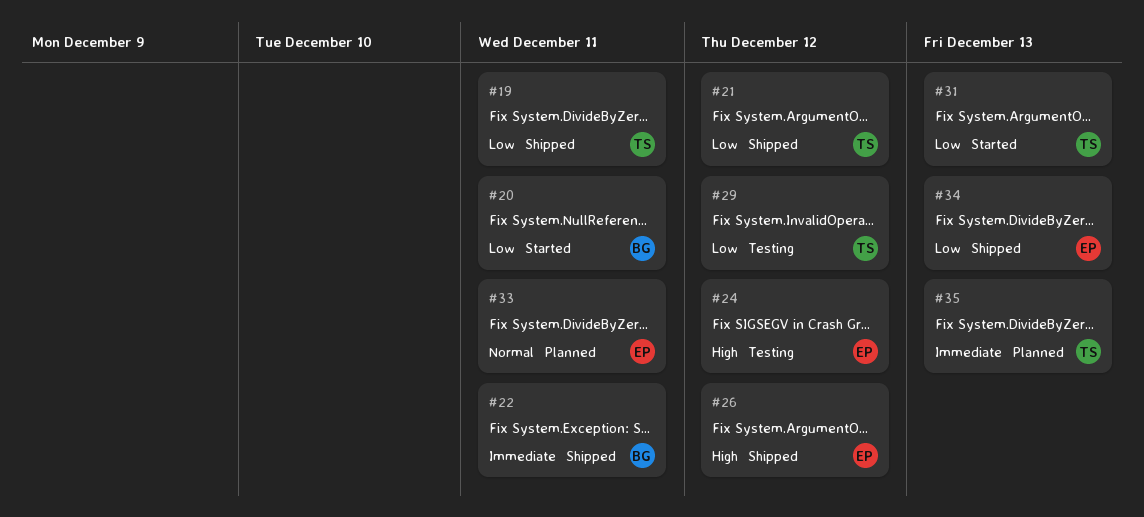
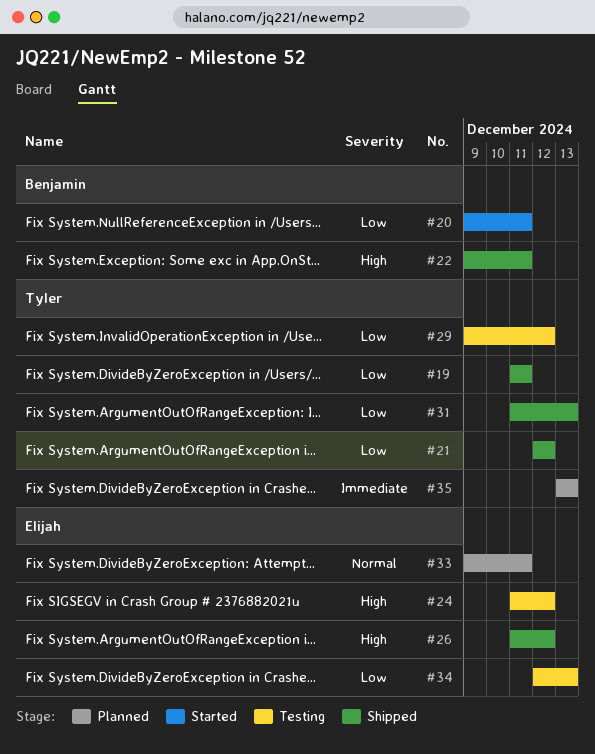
#22, priority: Immediate -> High
#31, status: Started -> Shipped
#34, status: Shipped -> Testing

